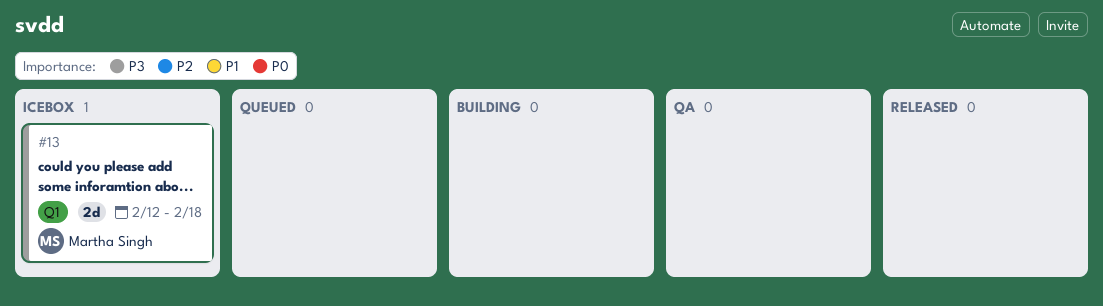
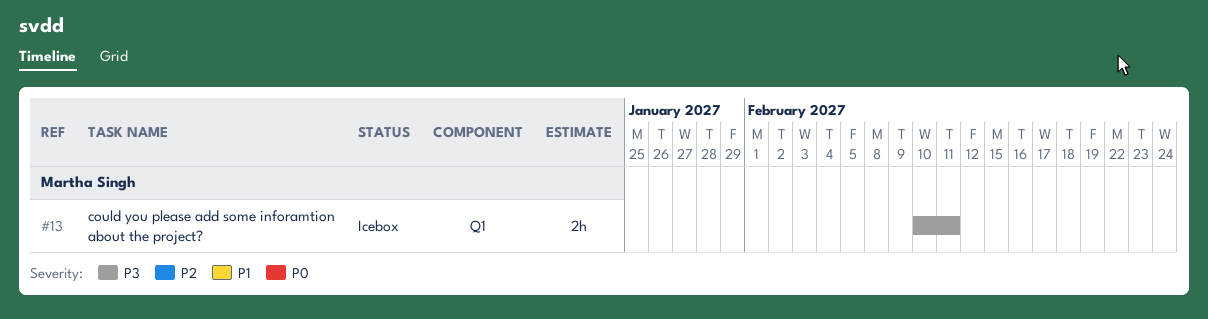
#13, estimate: 2d -> 2h
#13, start: Feb 12 -> Feb 10
#13, due: Feb 18 -> Feb 11

